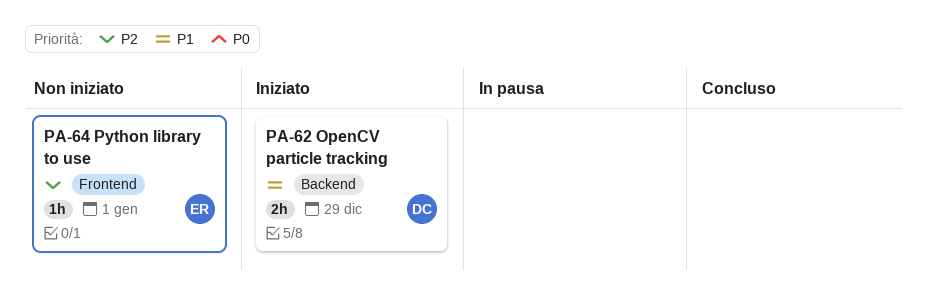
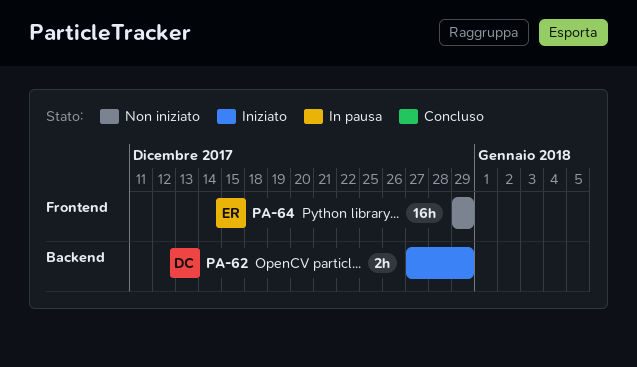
PA-64, estimate: 1h -> 16h
PA-64, due: Jan 1 -> Dec 29

